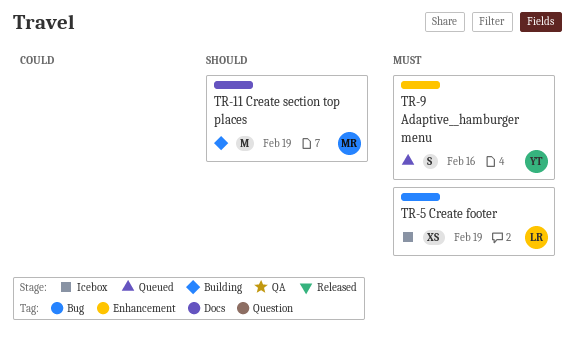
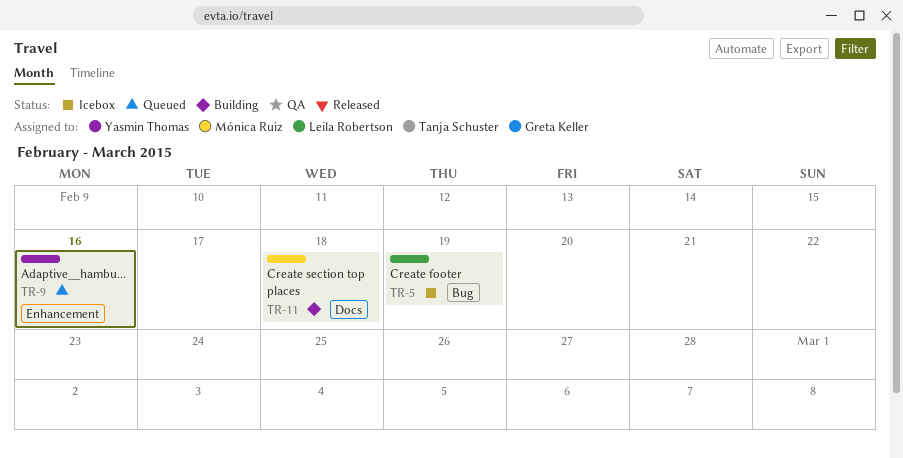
TR-11, due: Feb 19 -> Feb 18

